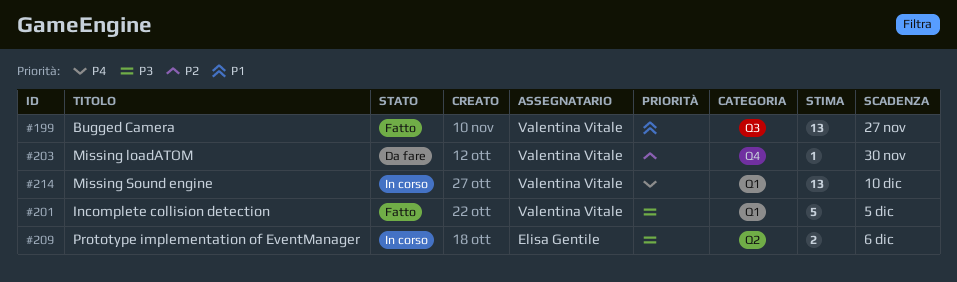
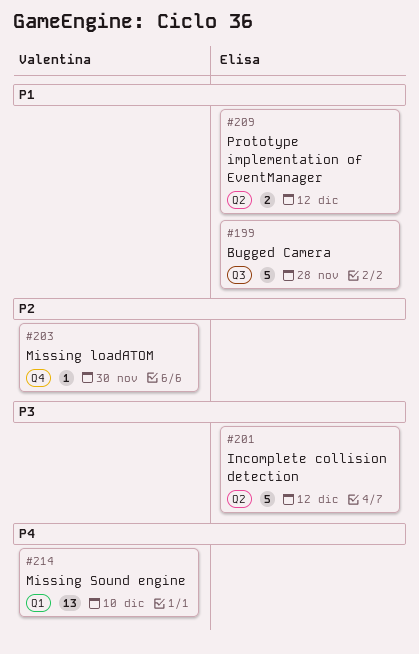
#199, owner: Valentina Vitale -> Elisa Gentile
#199, estimate: 13 -> 5
#199, due: Nov 27 -> Nov 28
#201, owner: Valentina Vitale -> Elisa Gentile
#201, label: Q1 -> Q2
#201, due: Dec 5 -> Dec 12
#209, priority: P3 -> P1
#209, due: Dec 6 -> Dec 12

